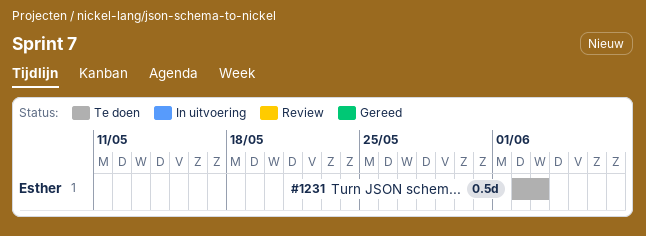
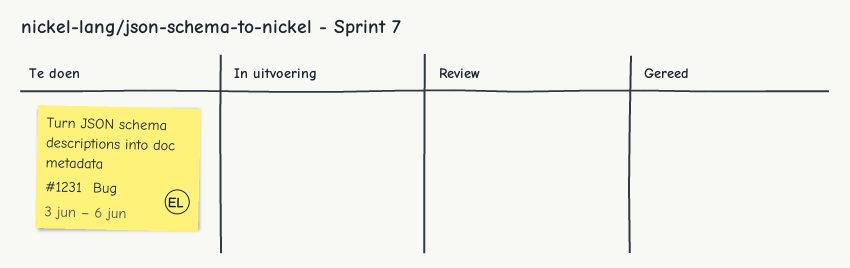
#1231, start: Jun 2 -> Jun 3
#1231, due: Jun 3 -> Jun 6

